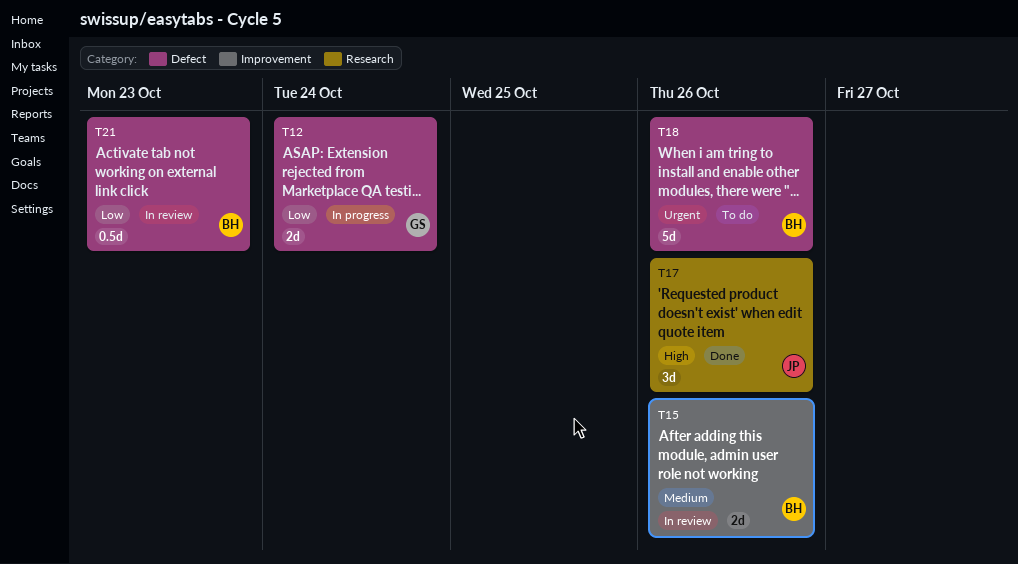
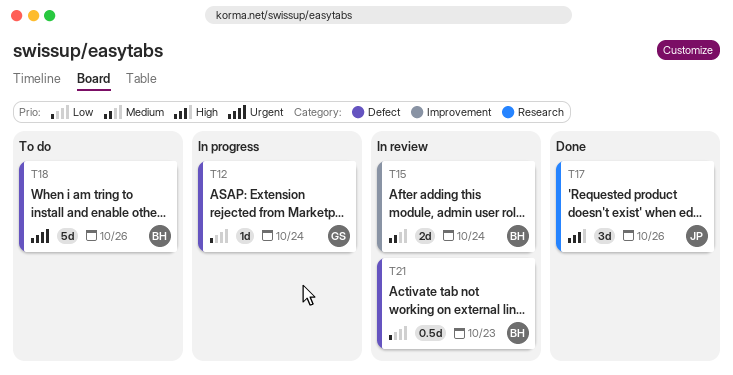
T12, estimate: 2d -> 1d
T15, due: Oct 26 -> Oct 24

